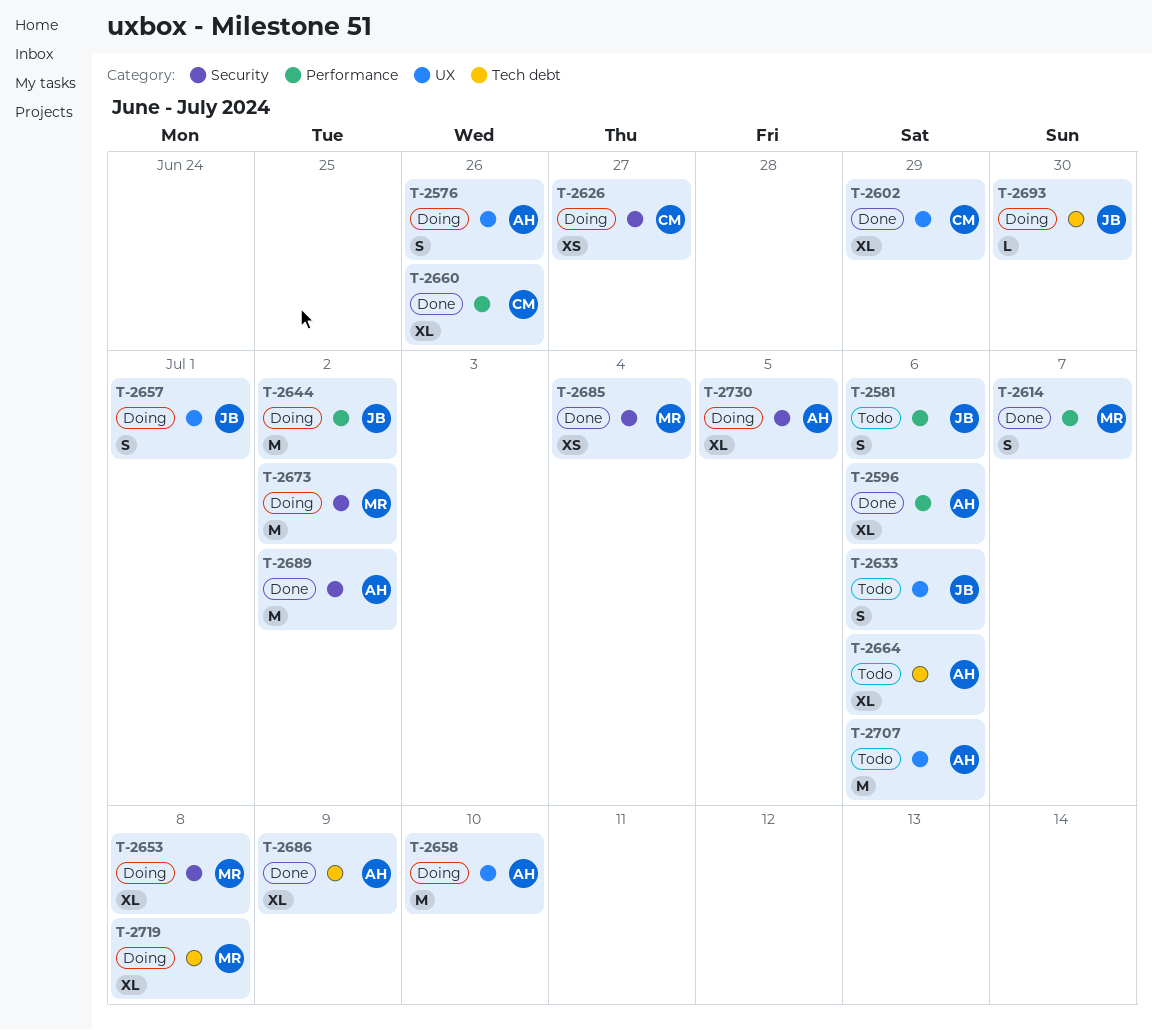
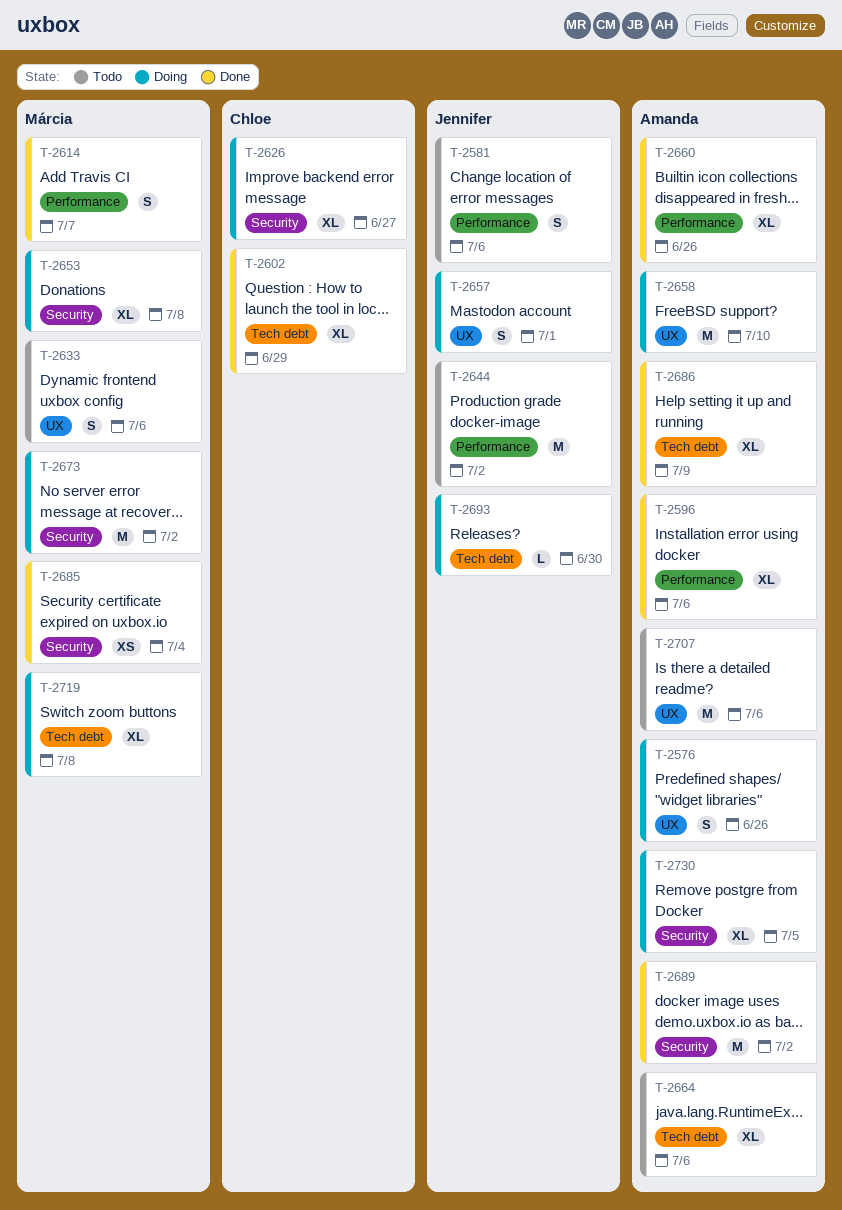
T-2602, label: UX -> Tech debt
T-2626, estimate: XS -> XL
T-2633, owner: Jennifer -> Márcia
T-2644, status: Doing -> Todo
T-2660, owner: Chloe -> Amanda

